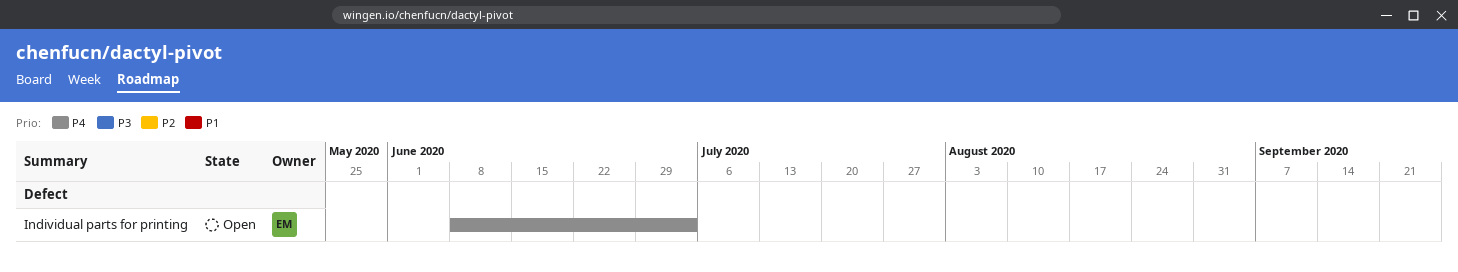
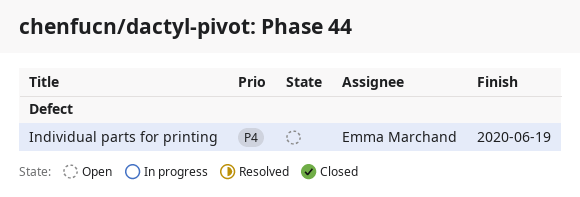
Individual parts for printing, due: Jul 3 -> Jun 19

